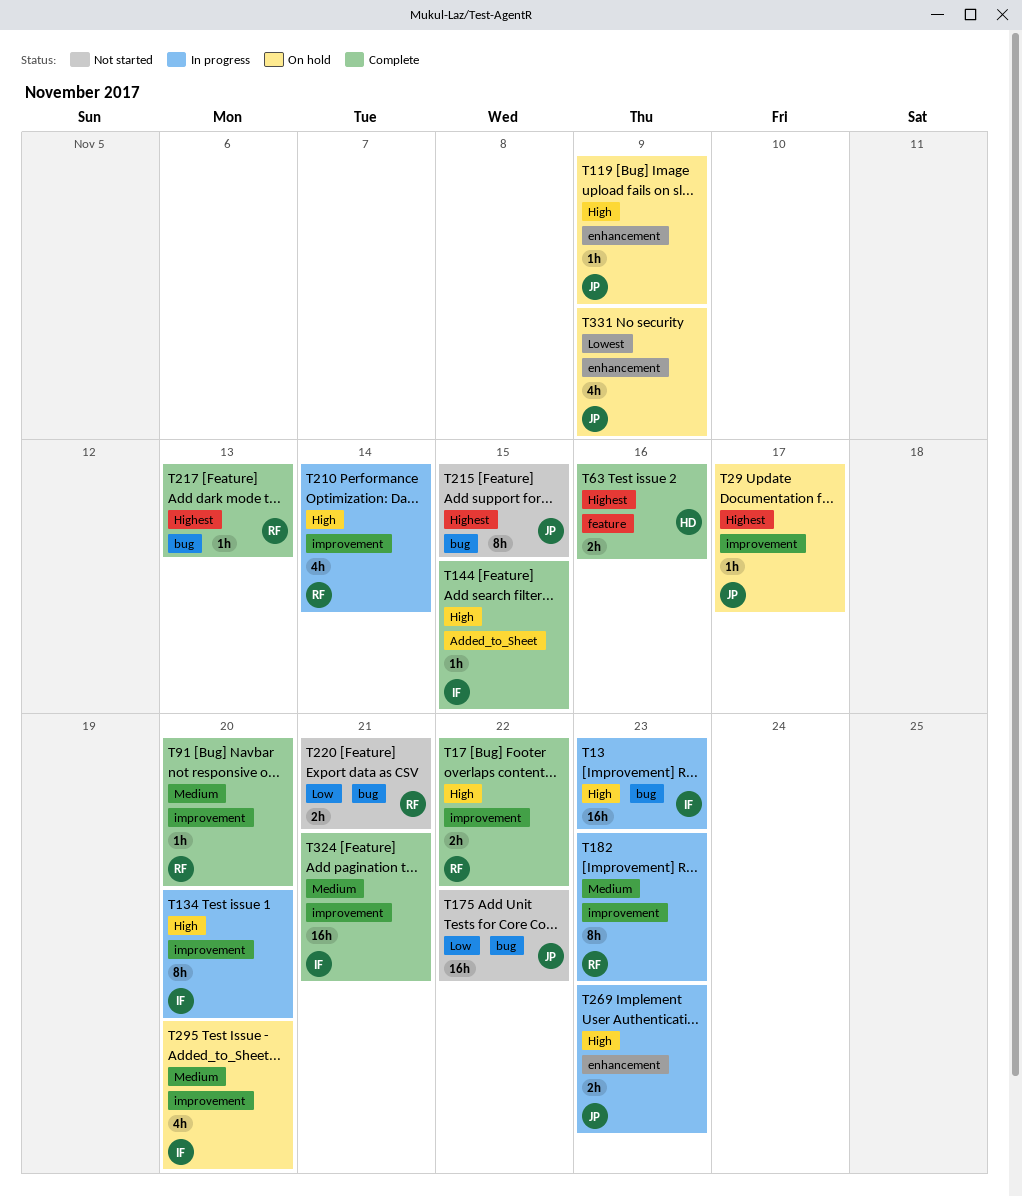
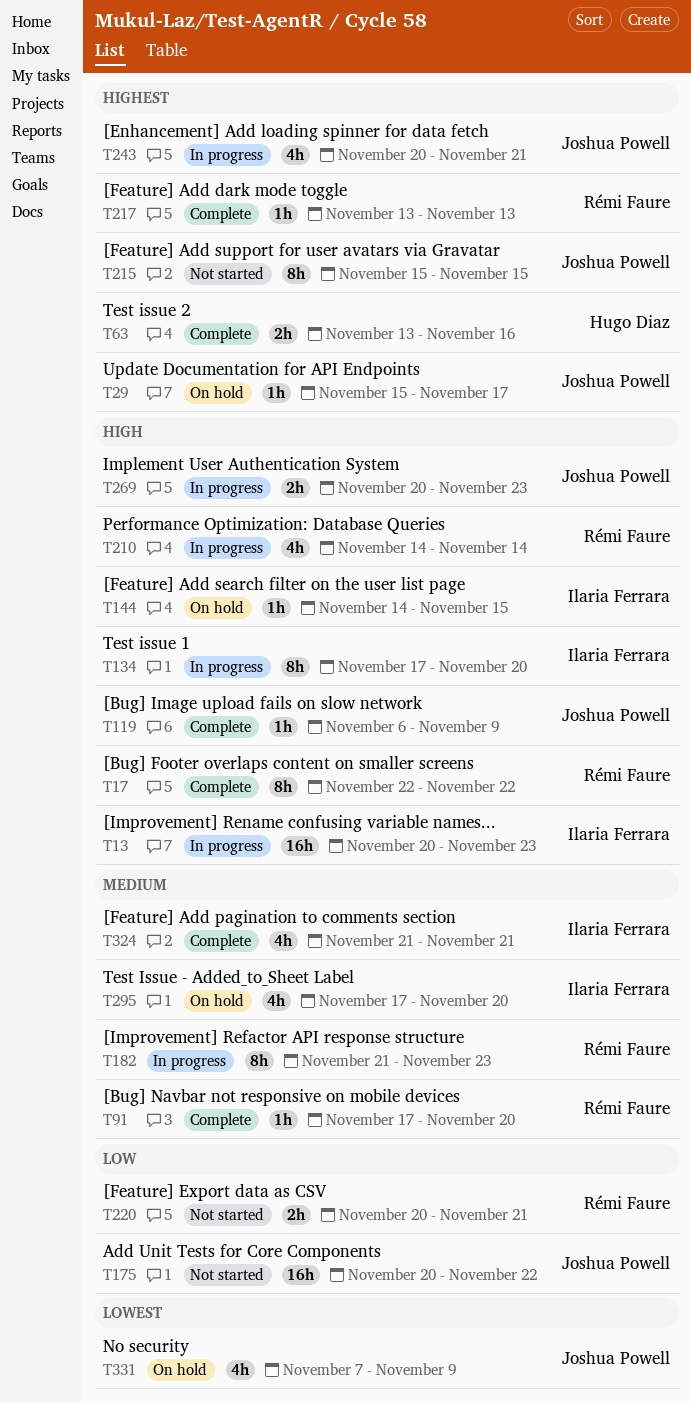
T17, estimate: 2h -> 8h
T119, status: On hold -> Complete
T144, status: Complete -> On hold
T243: none -> present
T324, estimate: 16h -> 4h

